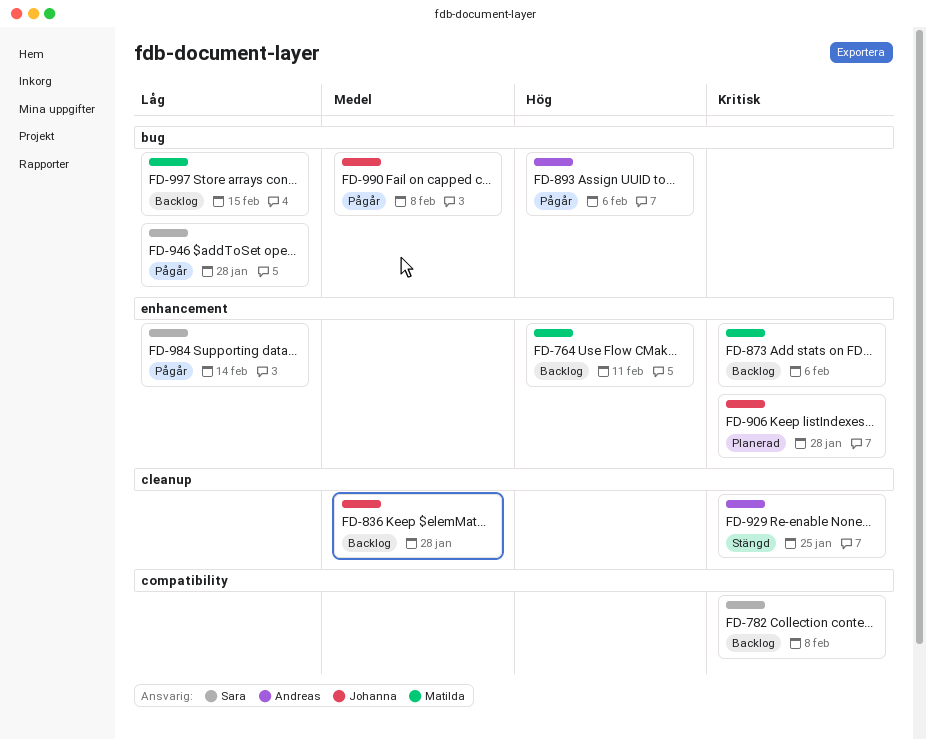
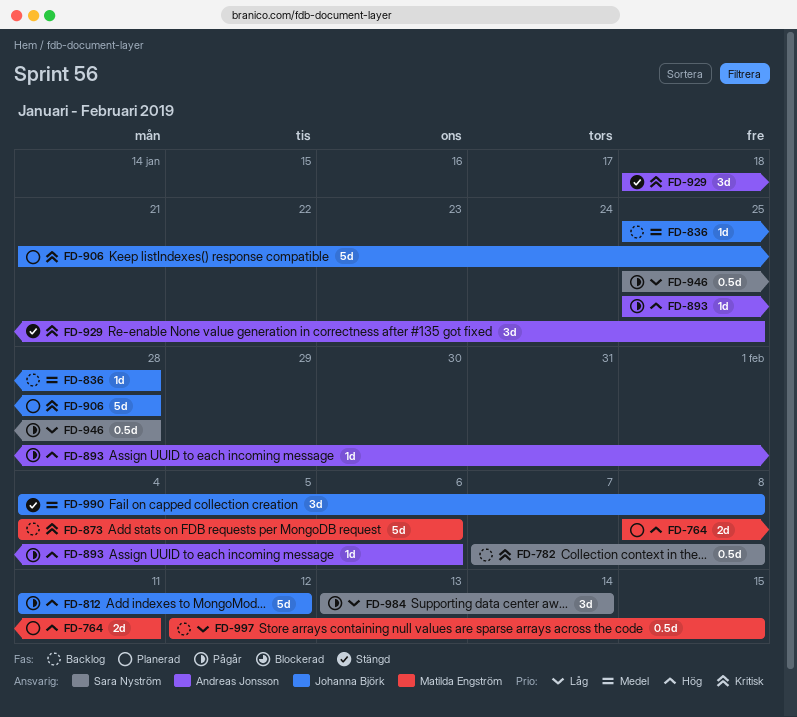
FD-764, status: Backlog -> Planerad
FD-812: none -> present
FD-990, status: Pågår -> Stängd

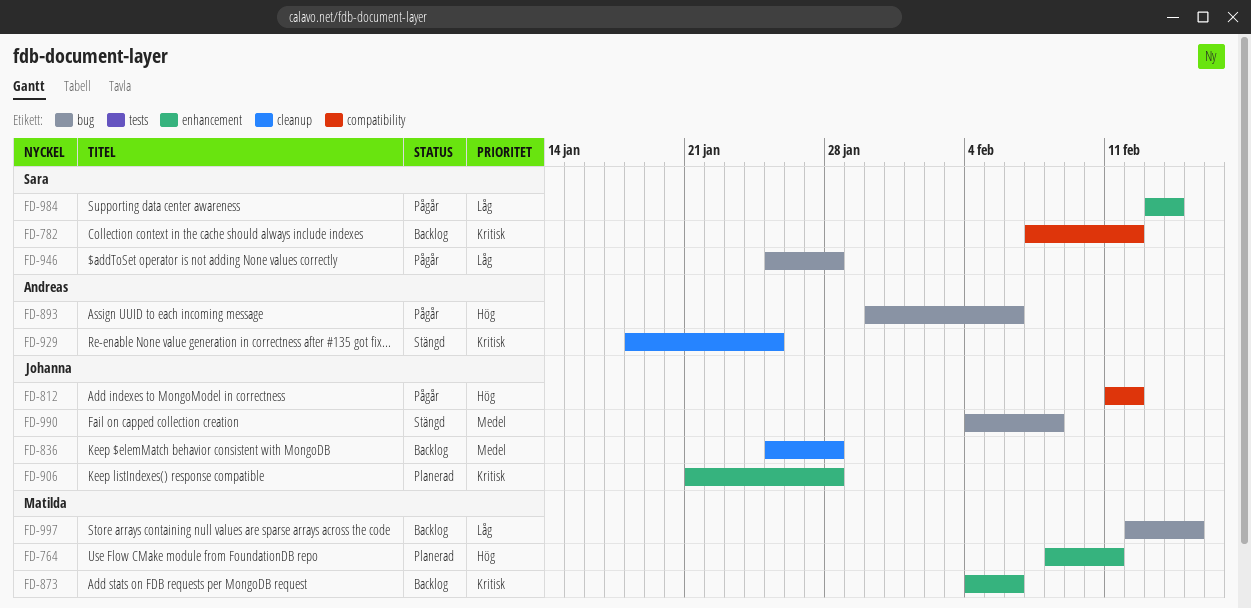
FD-782, due: Feb 8 -> Feb 12
FD-893, start: Jan 25 -> Jan 30

